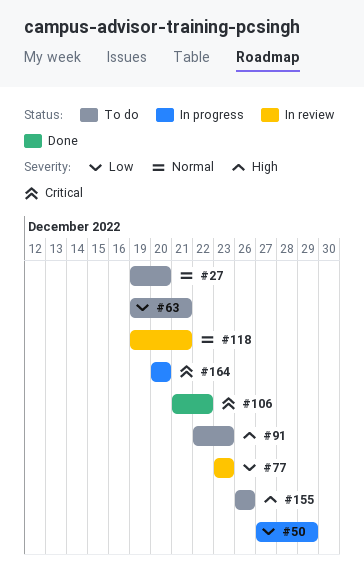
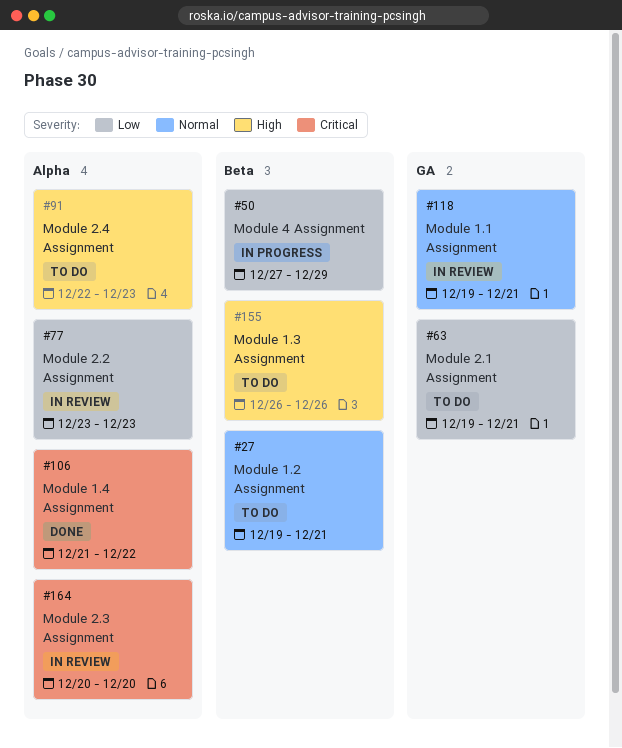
#27, due: Dec 20 -> Dec 21
#164, status: In progress -> In review

